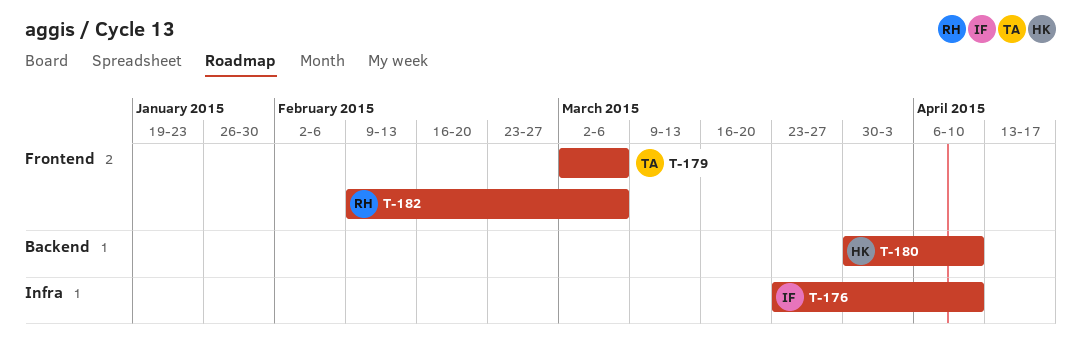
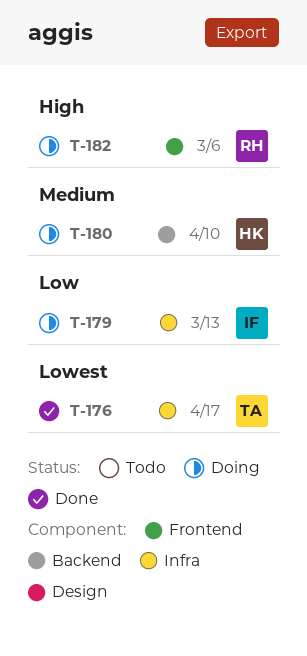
T-176, owner: IF -> TA
T-176, due: Apr 10 -> Apr 17
T-179, owner: TA -> IF
T-179, label: Frontend -> Infra
T-179, due: Mar 6 -> Mar 13

